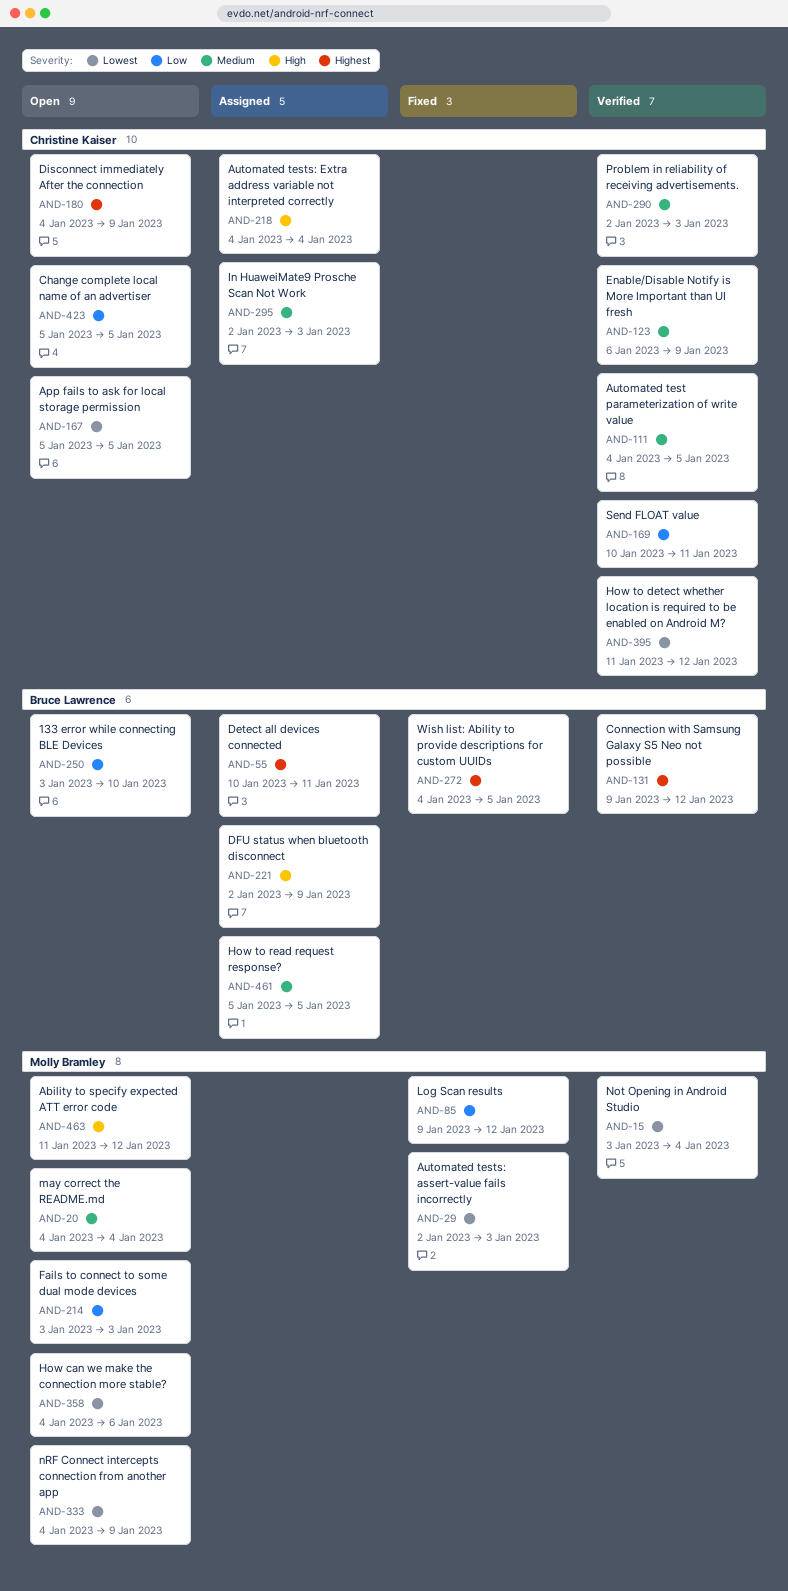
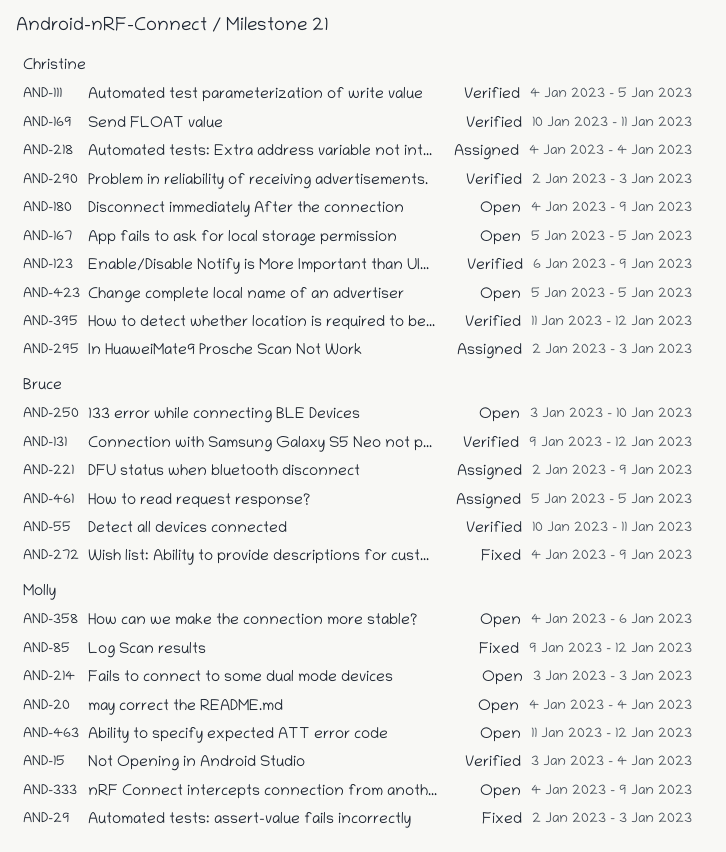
AND-55, status: Assigned -> Verified
AND-272, due: Jan 5 -> Jan 9

